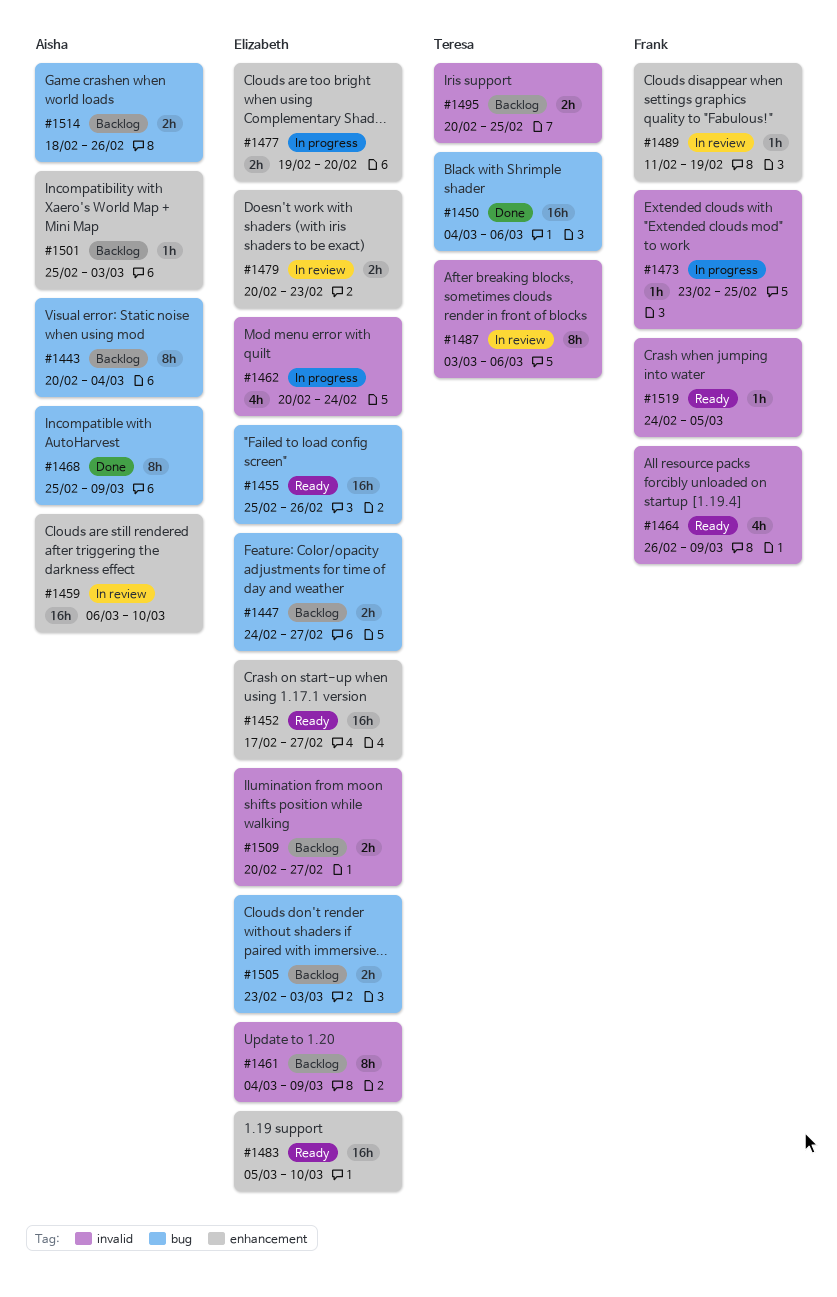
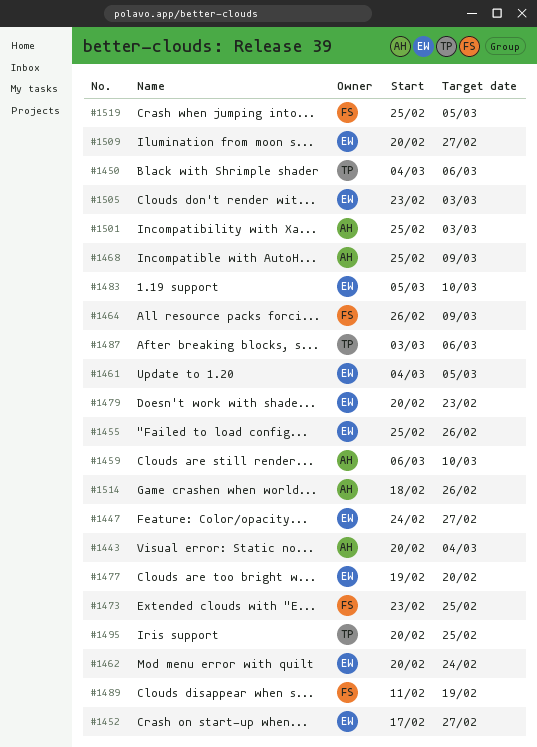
#1461, due: Mar 9 -> Mar 5
#1519, start: Feb 24 -> Feb 25

